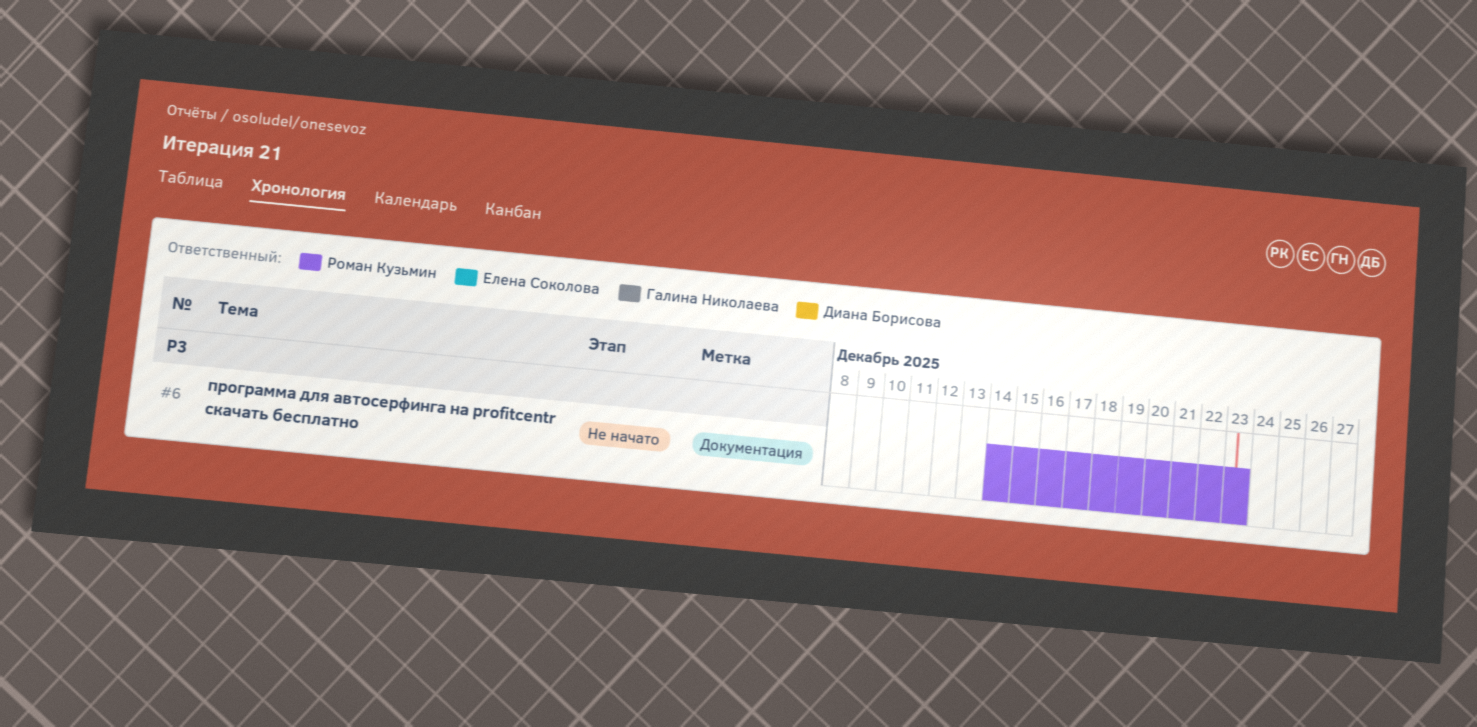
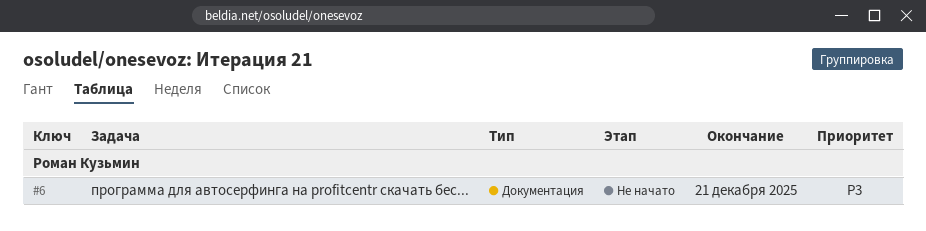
#6, due: Dec 23 -> Dec 21

